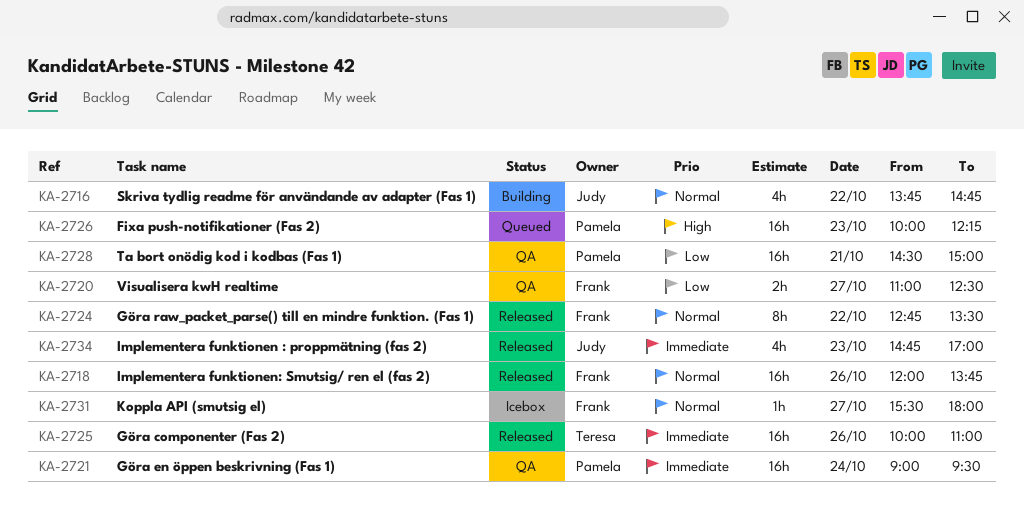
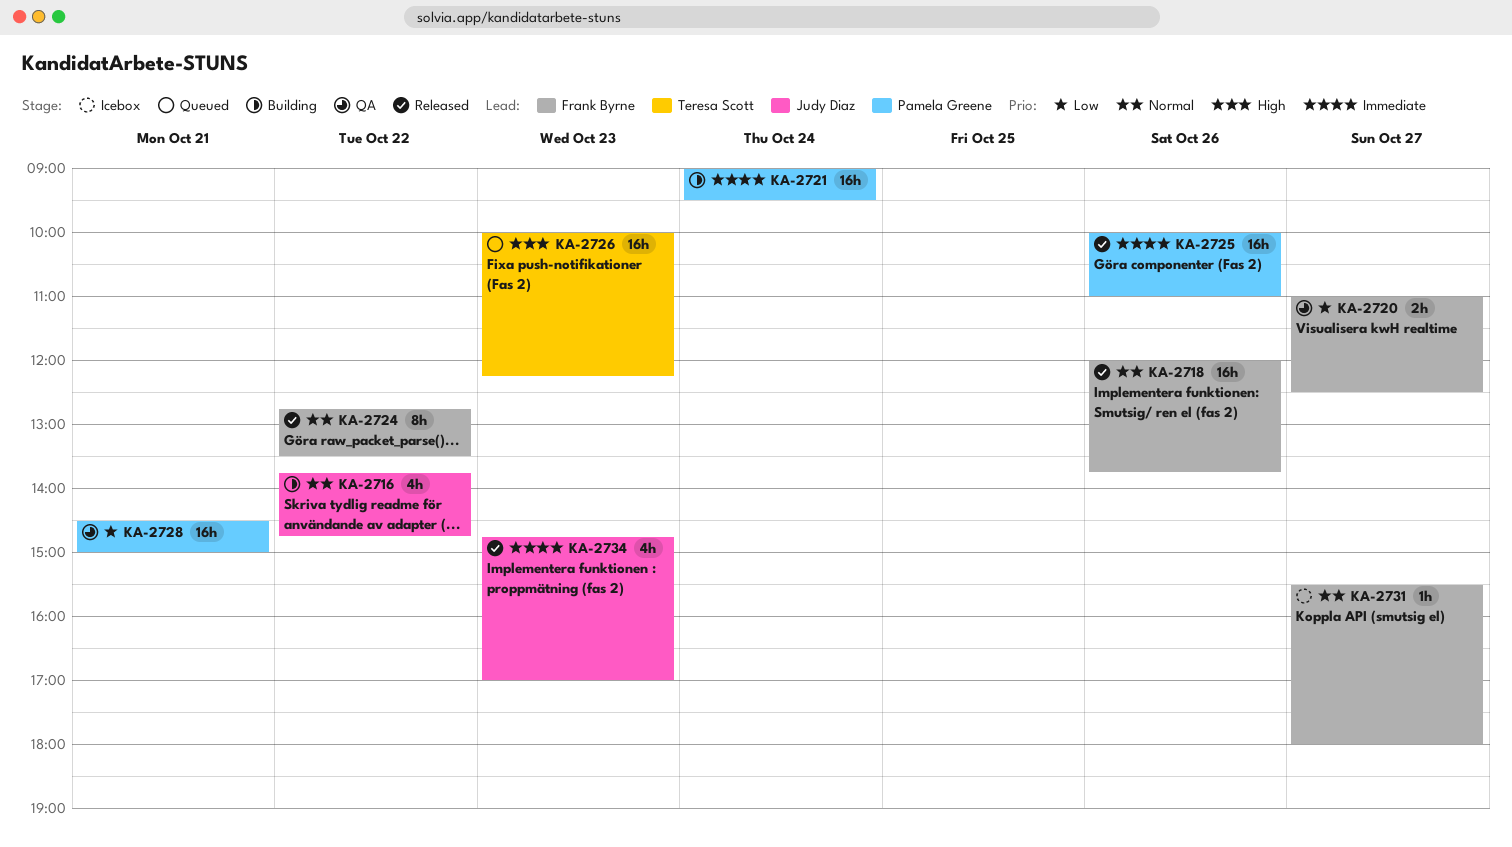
KA-2721, status: QA -> Building
KA-2725, owner: Teresa Scott -> Pamela Greene
KA-2726, owner: Pamela Greene -> Teresa Scott

